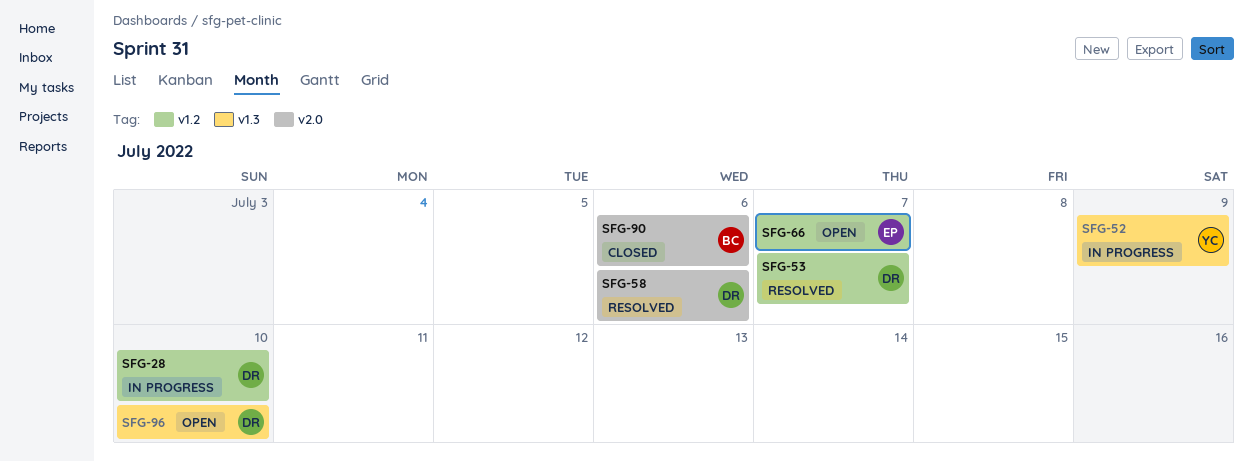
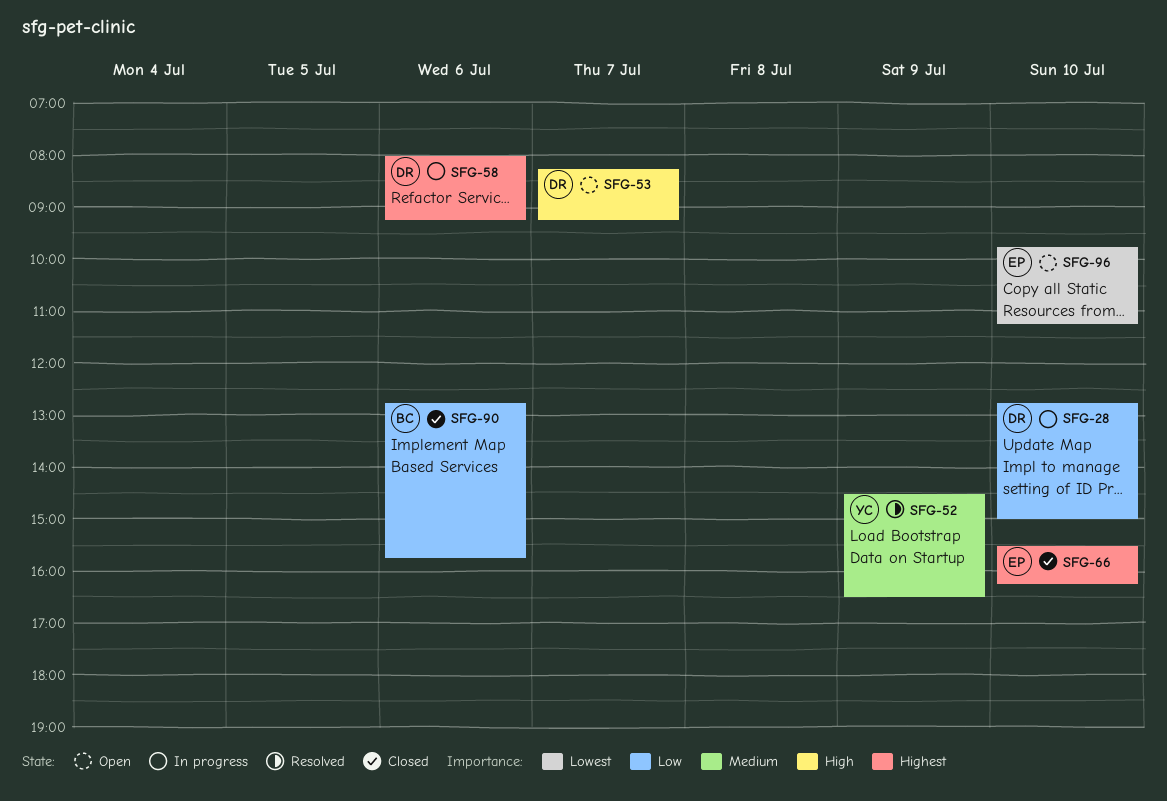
SFG-52, status: In progress -> Resolved
SFG-53, status: Resolved -> Open
SFG-58, status: Resolved -> In progress
SFG-66, status: Open -> Closed
SFG-66, day: Jul 7 -> Jul 10
SFG-96, owner: DR -> EP

